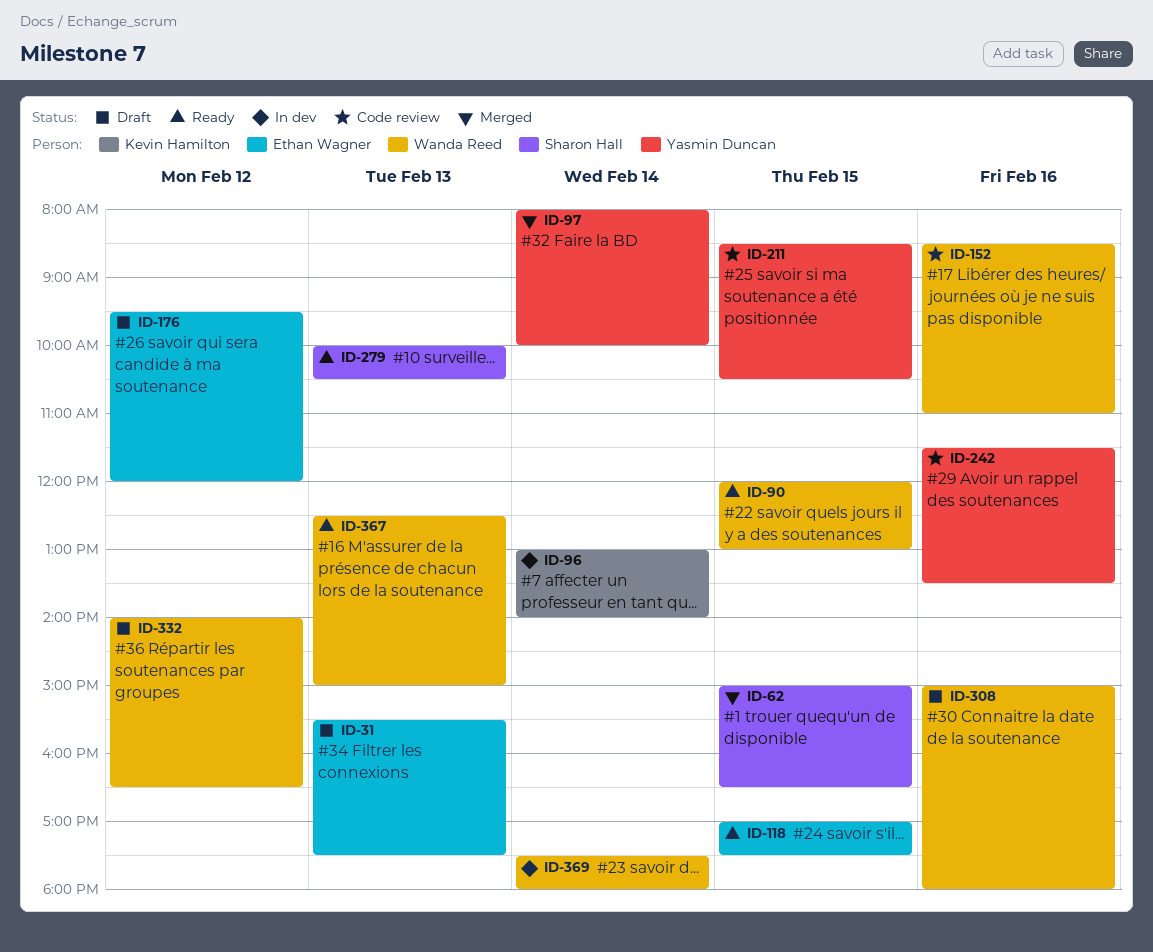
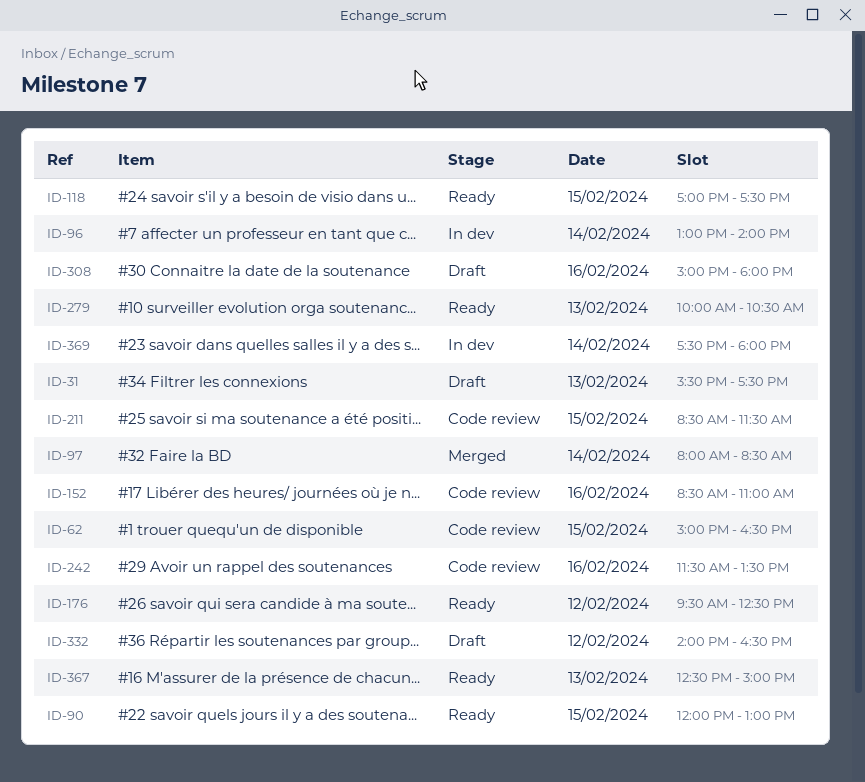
ID-62, status: Merged -> Code review
ID-97, ends: 10:00 -> 08:30
ID-176, status: Draft -> Ready
ID-176, ends: 12:00 -> 12:30
ID-211, ends: 10:30 -> 11:30

